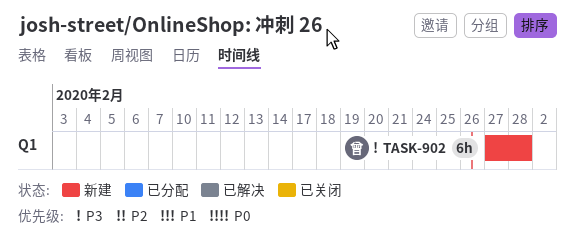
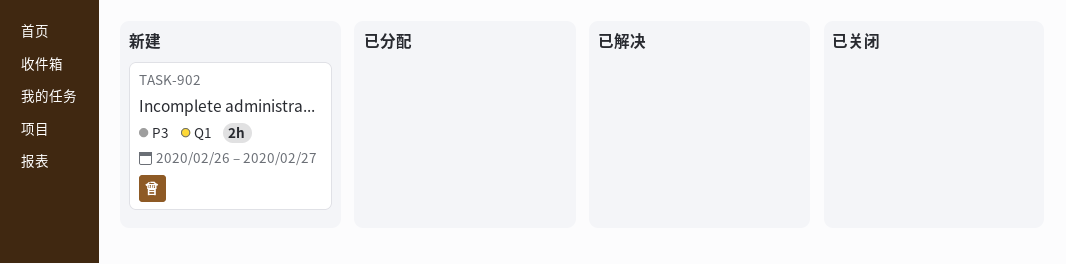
TASK-902, estimate: 6h -> 2h
TASK-902, start: Feb 27 -> Feb 26
TASK-902, due: Feb 28 -> Feb 27

